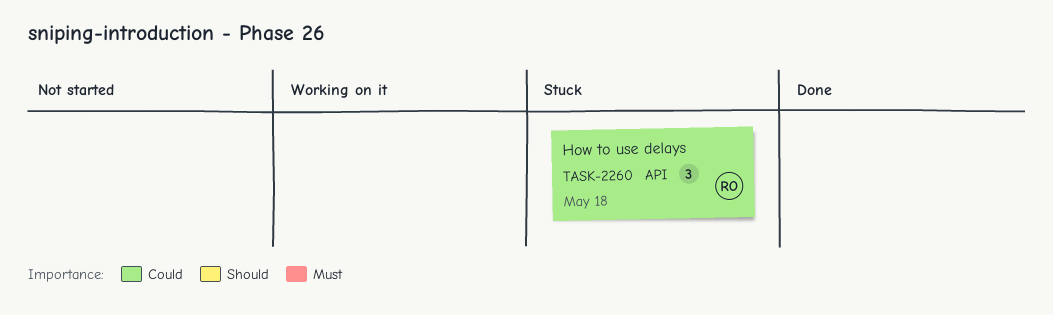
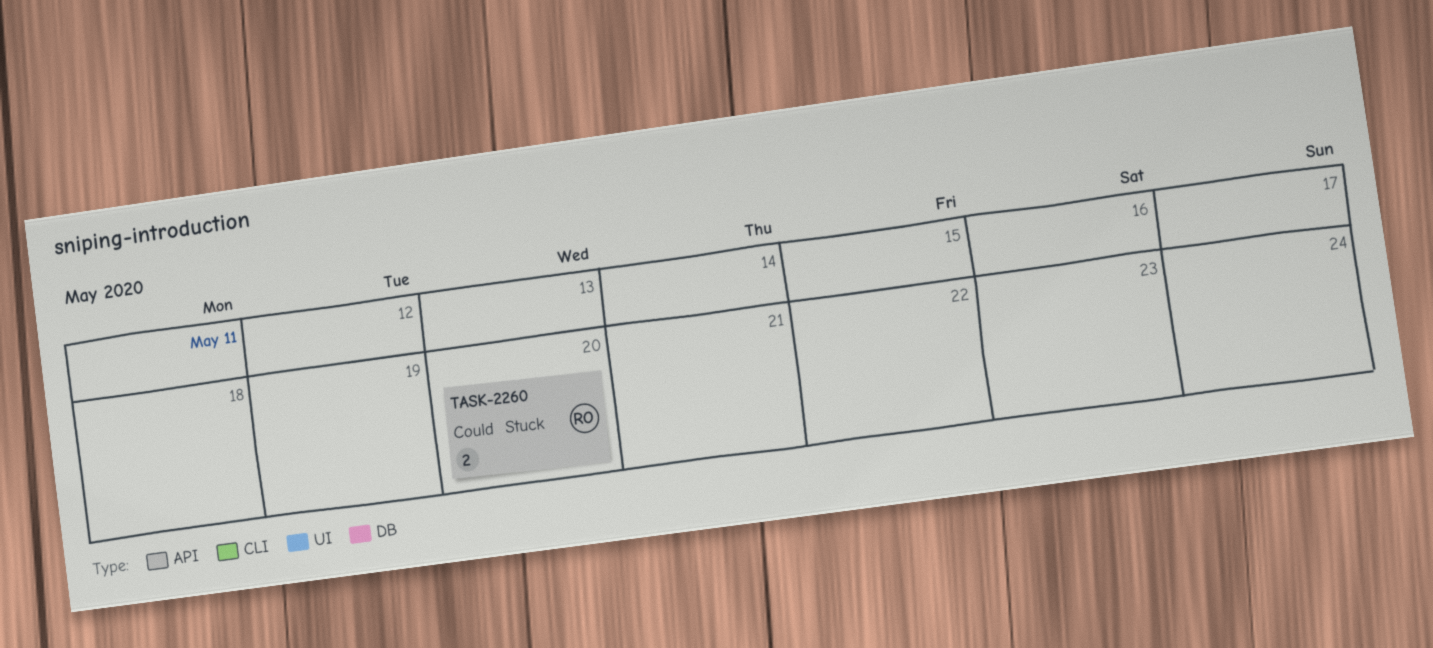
TASK-2260, estimate: 3 -> 2
TASK-2260, due: May 18 -> May 20

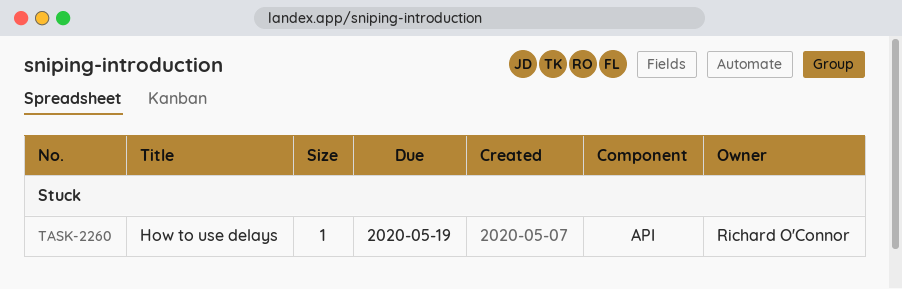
TASK-2260, estimate: 2 -> 1
TASK-2260, due: May 20 -> May 19

